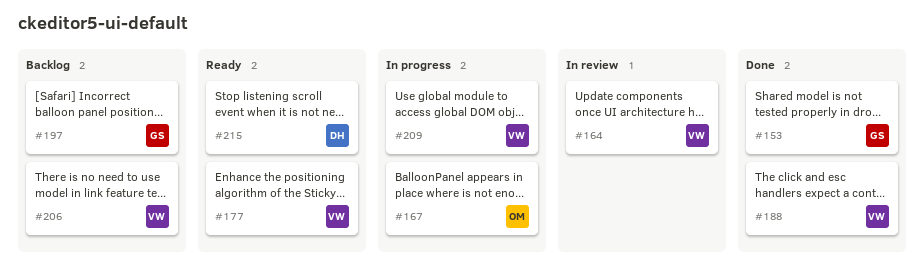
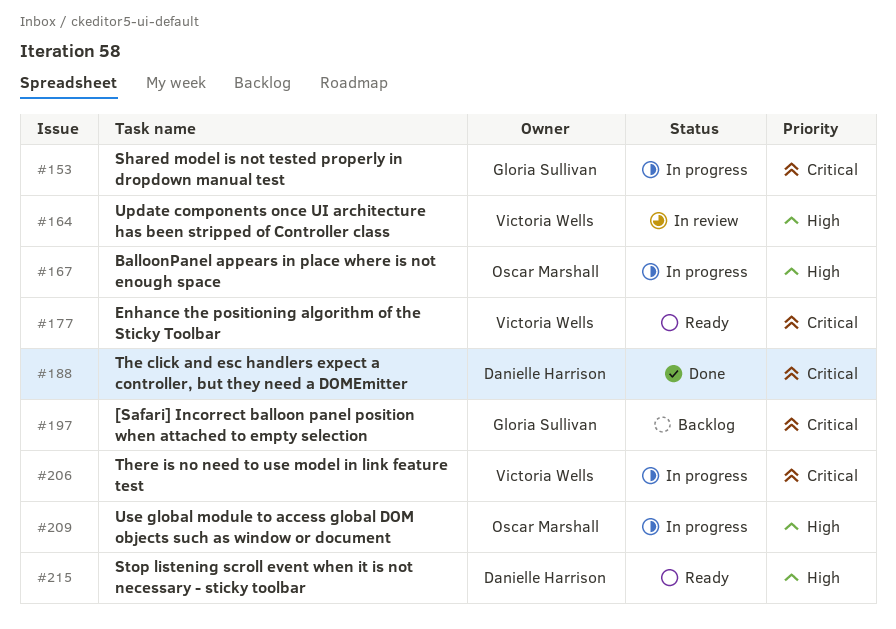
#153, status: Done -> In progress
#188, owner: Victoria Wells -> Danielle Harrison
#206, status: Backlog -> In progress
#209, owner: Victoria Wells -> Oscar Marshall

